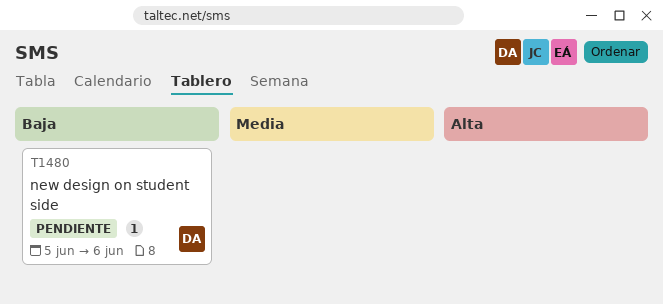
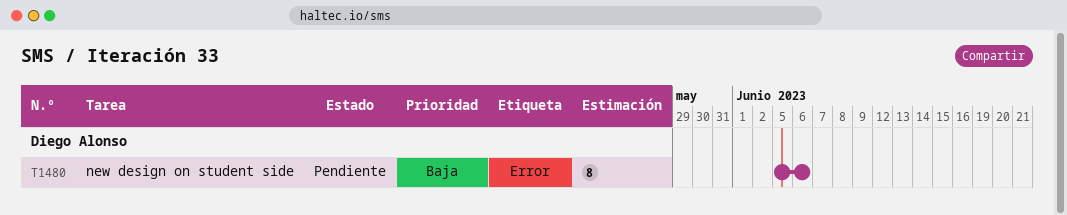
T1480, estimate: 1 -> 8

